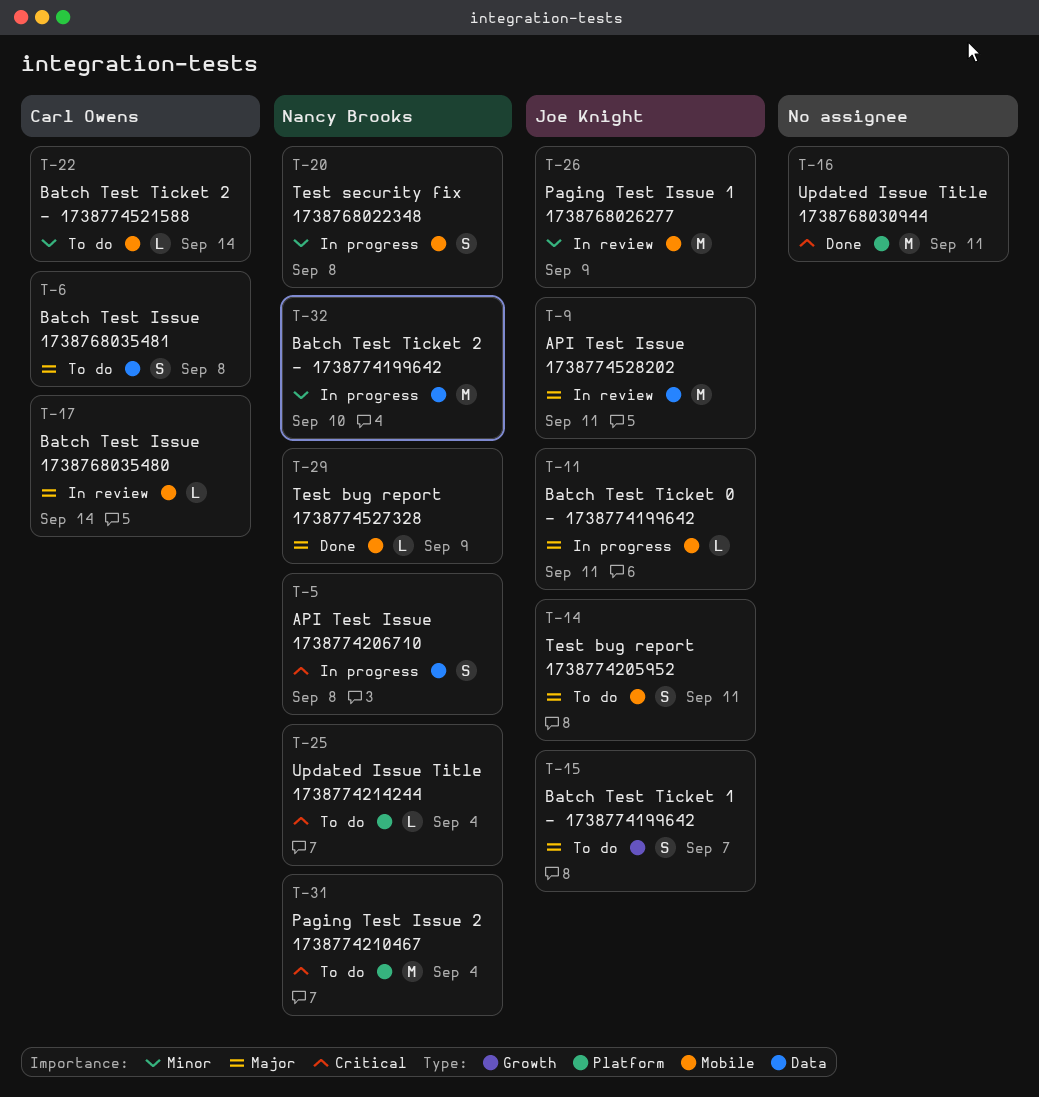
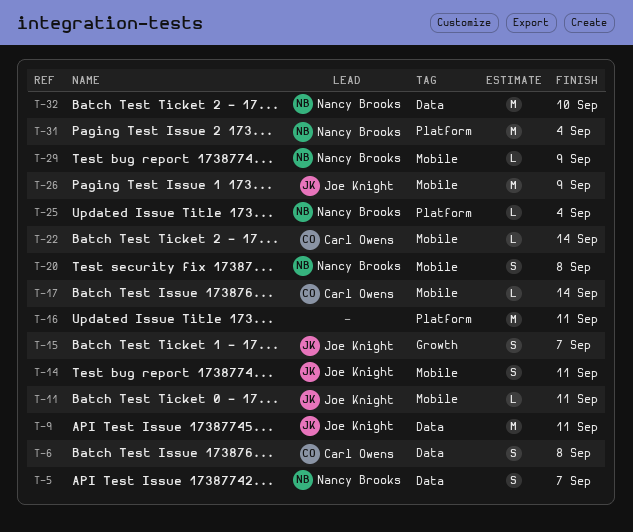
T-5, due: Sep 8 -> Sep 7

